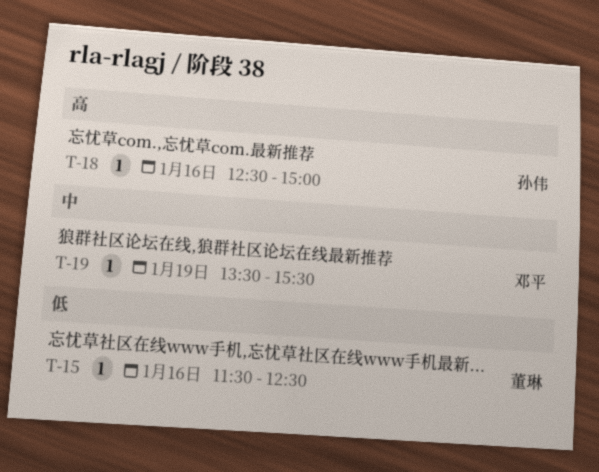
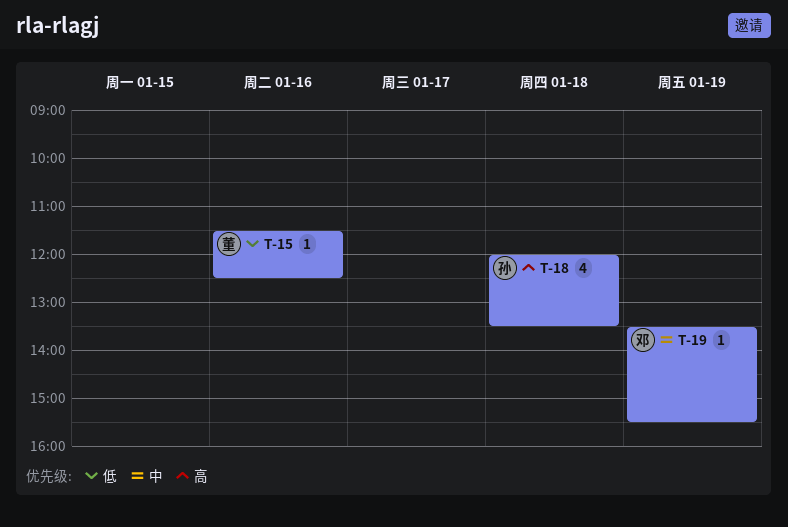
T-18, estimate: 1 -> 4
T-18, day: Jan 16 -> Jan 18
T-18, begins: 12:30 -> 12:00
T-18, ends: 15:00 -> 13:30

